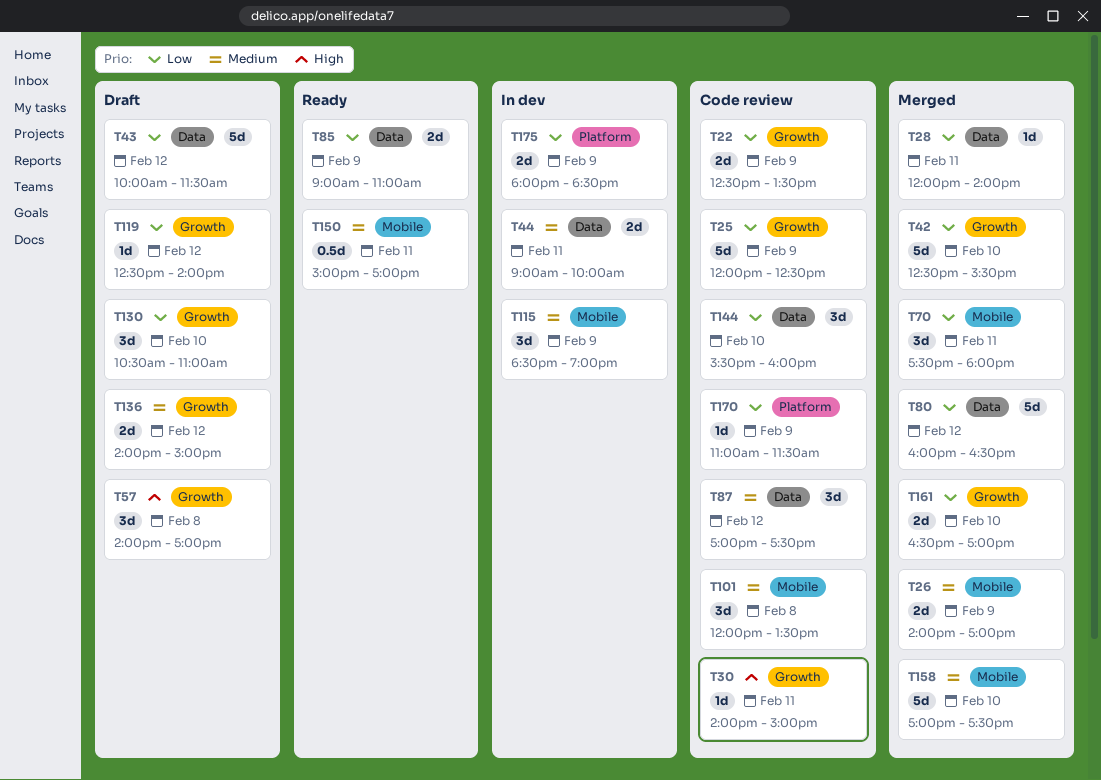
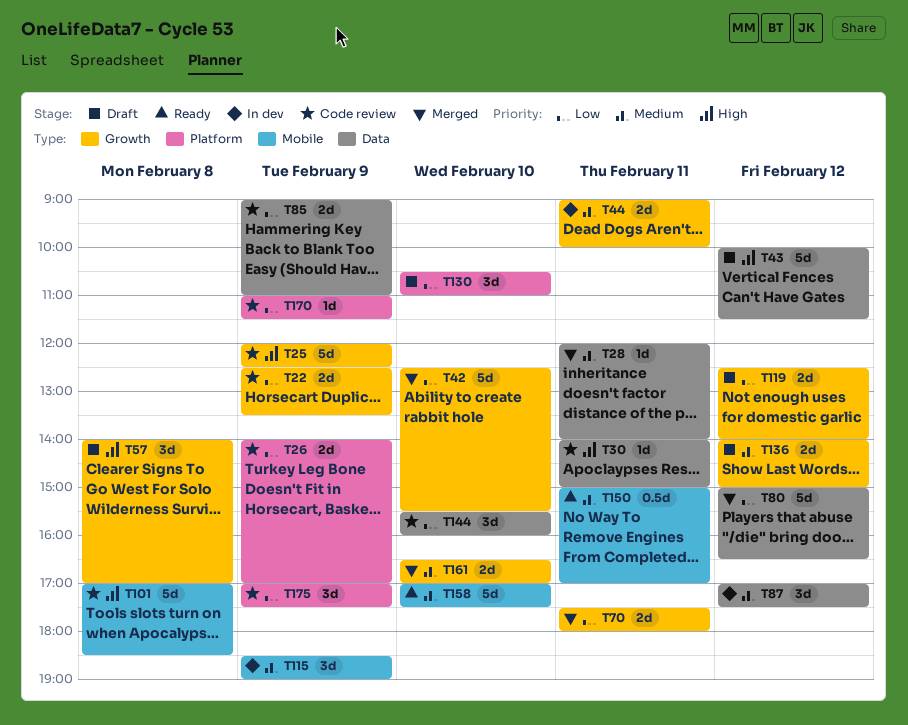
T25, priority: Low -> High
T26, status: Merged -> Code review
T26, priority: Medium -> Low
T26, label: Mobile -> Platform
T28, priority: Low -> Medium
T30, label: Growth -> Data
T43, priority: Low -> High
T44, label: Data -> Growth
T70, label: Mobile -> Growth
T70, estimate: 3d -> 2d
T80, begins: 16:00 -> 15:00
T85, status: Ready -> Code review
T87, status: Code review -> In dev
T101, priority: Medium -> High
T101, estimate: 3d -> 5d
T101, begins: 12:00 -> 17:00
T101, ends: 13:30 -> 18:30
T119, estimate: 1d -> 2d
T130, label: Growth -> Platform
T158, status: Merged -> Ready
T161, priority: Low -> Medium
T175, status: In dev -> Code review
T175, estimate: 2d -> 3d
T175, begins: 18:00 -> 17:00
T175, ends: 18:30 -> 17:30

